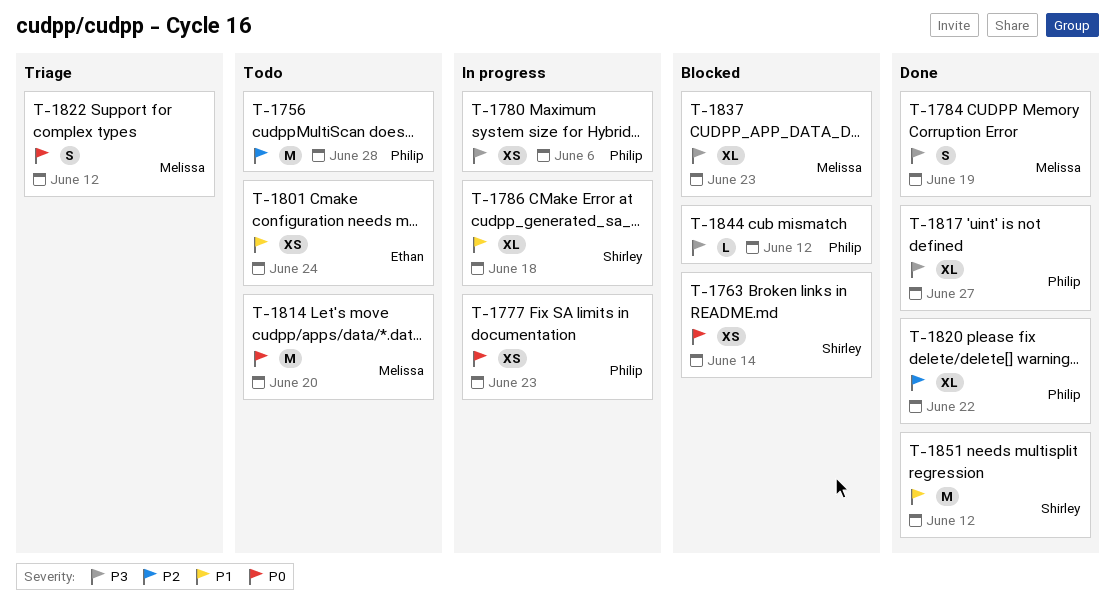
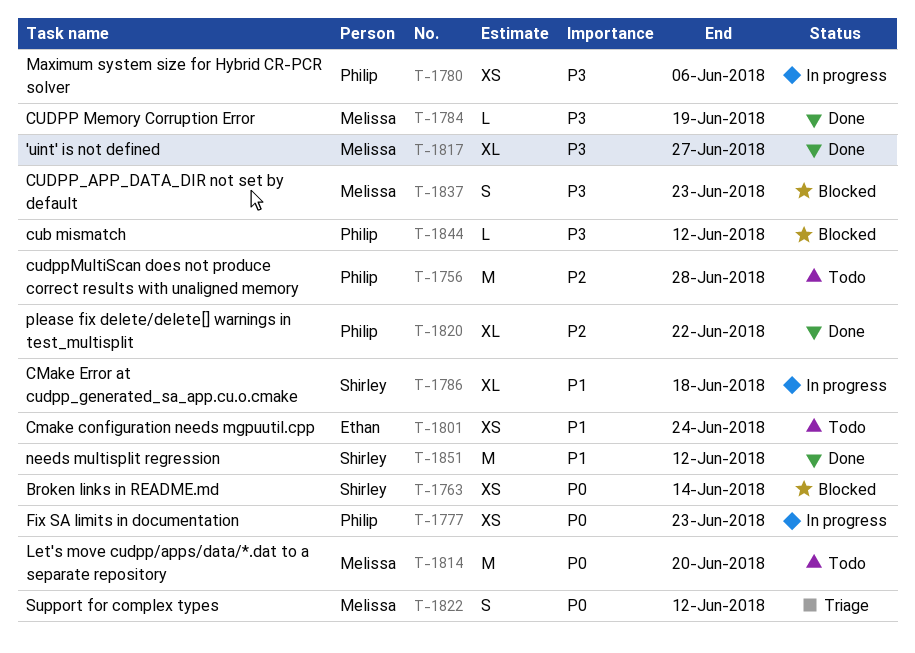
T-1784, estimate: S -> L
T-1817, owner: Philip -> Melissa
T-1837, estimate: XL -> S

